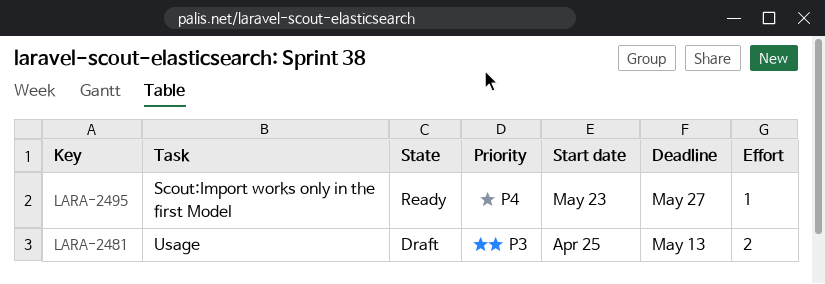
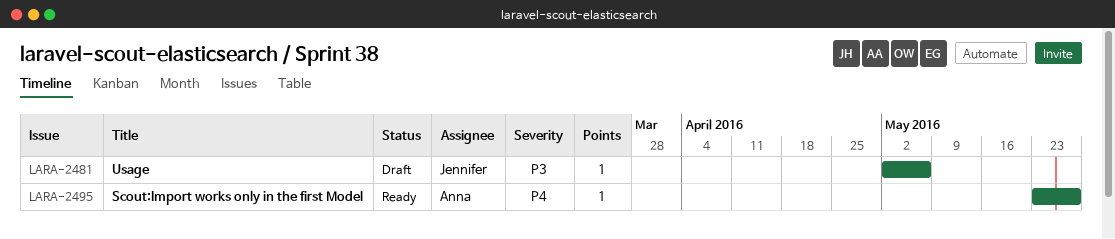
LARA-2481, estimate: 2 -> 1
LARA-2481, start: Apr 25 -> May 2
LARA-2481, due: May 13 -> May 6

